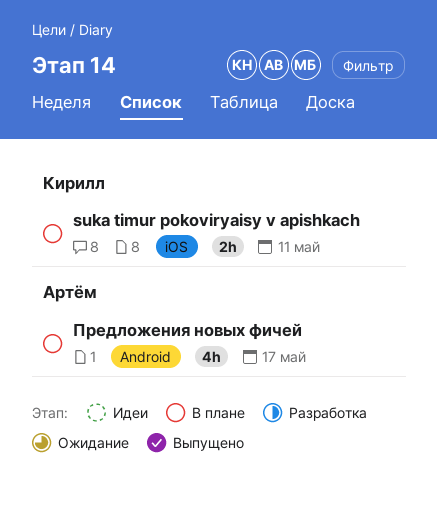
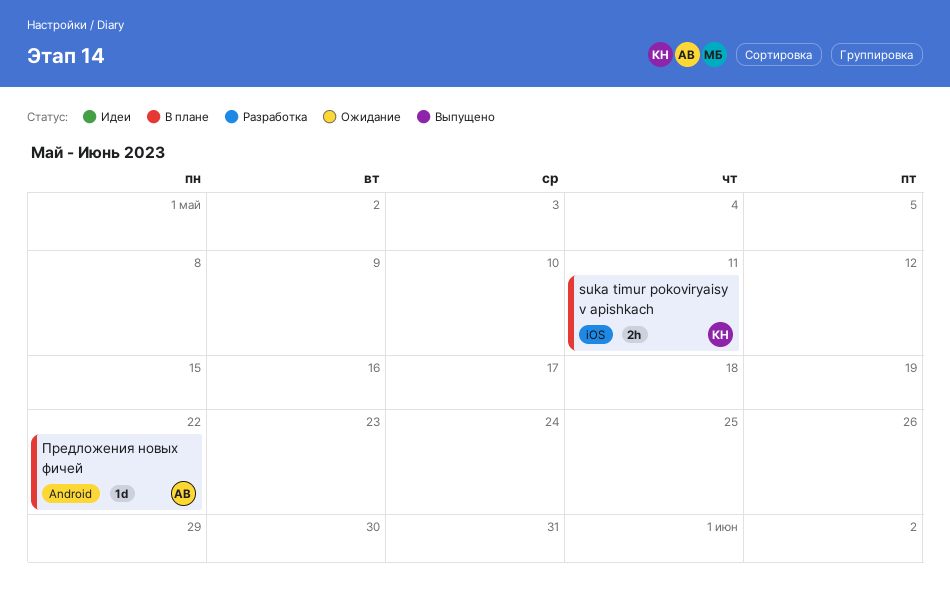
Предложения новых фичей, estimate: 4h -> 1d
Предложения новых фичей, due: May 17 -> May 22

